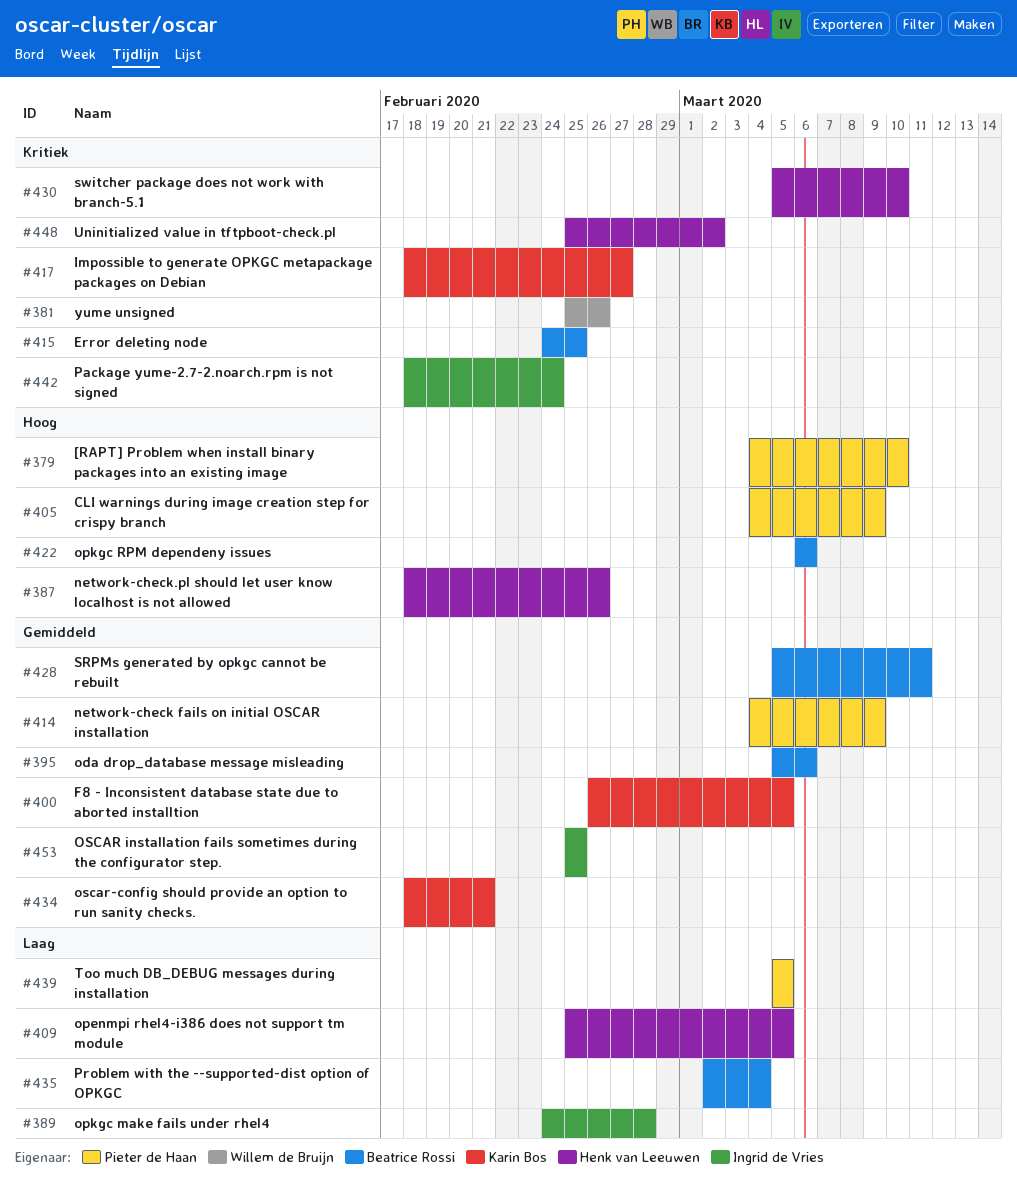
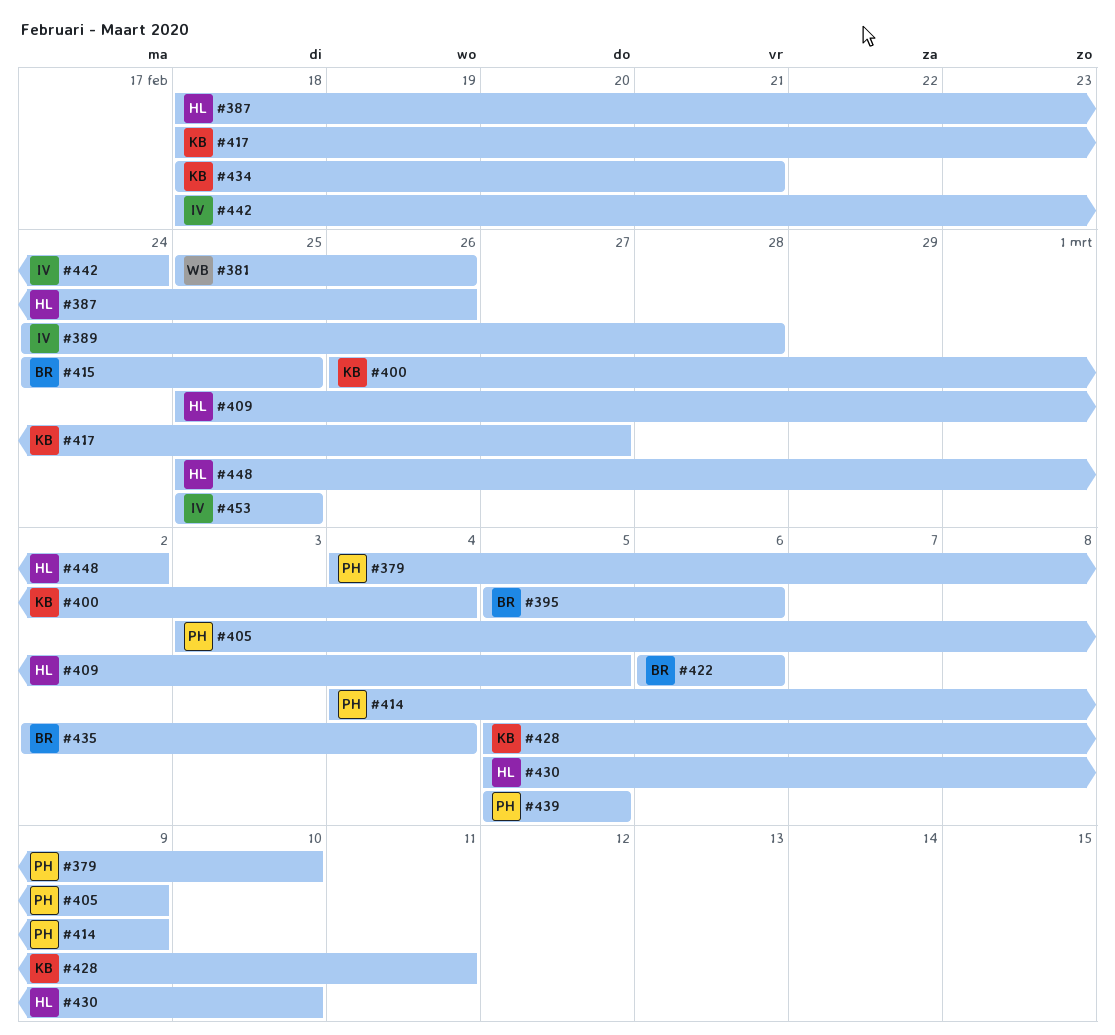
#400, due: Mar 5 -> Mar 4
#405, start: Mar 4 -> Mar 3
#428, owner: Beatrice Rossi -> Karin Bos

